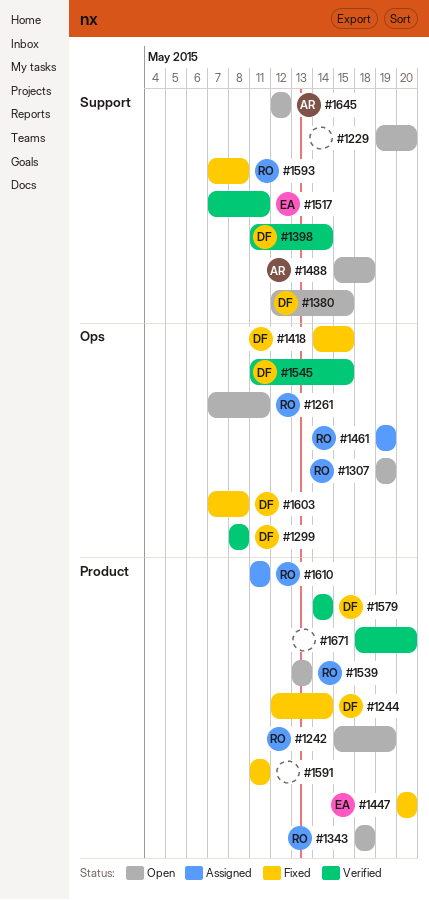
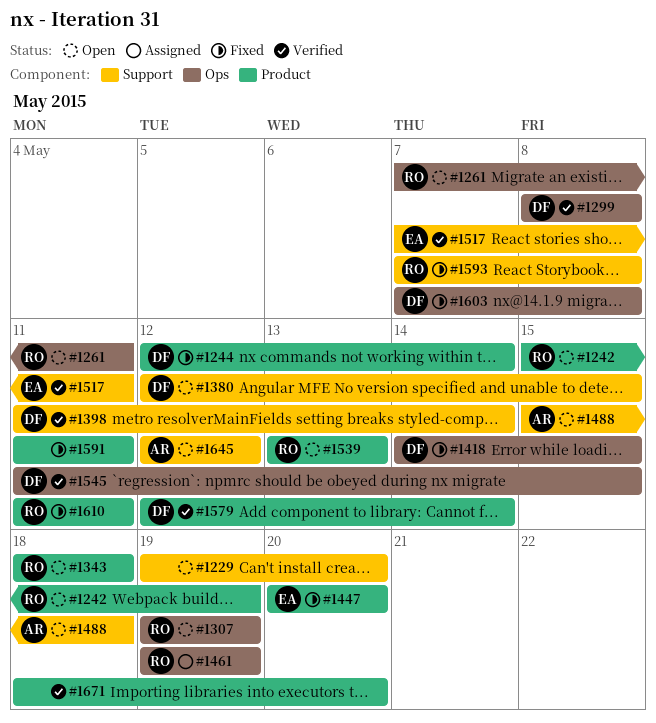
#1579, start: May 14 -> May 12
#1610, status: Assigned -> Fixed

